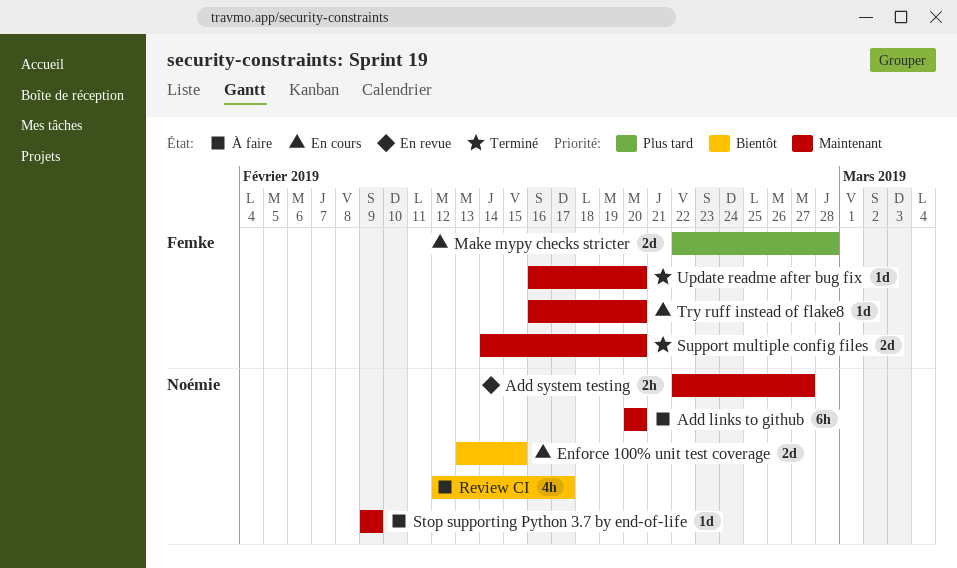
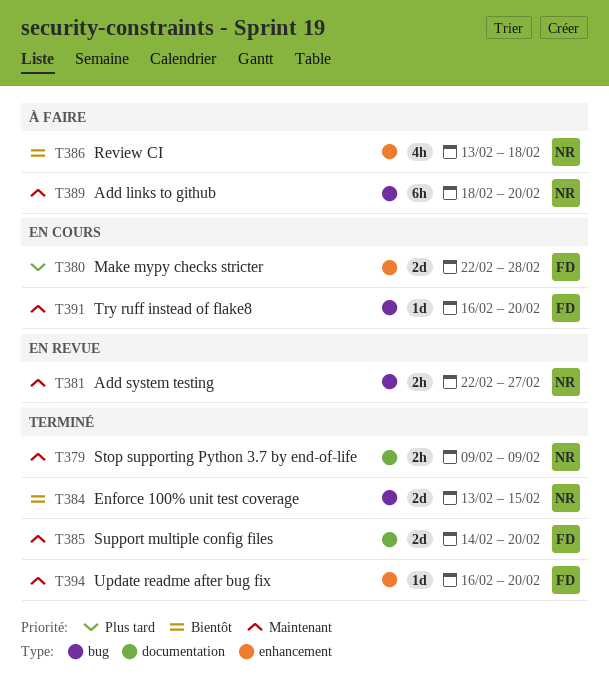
Add links to github, start: Feb 20 -> Feb 18
Enforce 100% unit test coverage, status: En cours -> Terminé
Review CI, start: Feb 12 -> Feb 13
Review CI, due: Feb 17 -> Feb 18
Stop supporting Python 3.7 by end-of-life, status: À faire -> Terminé
Stop supporting Python 3.7 by end-of-life, estimate: 1d -> 2h

